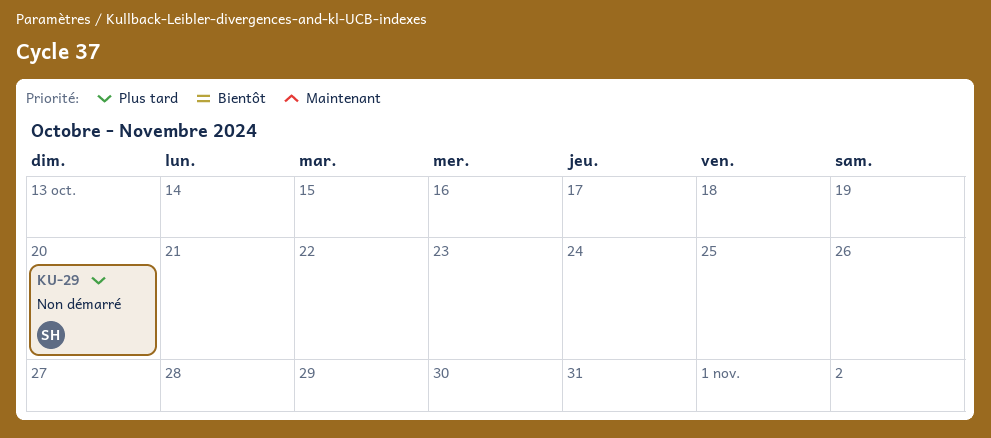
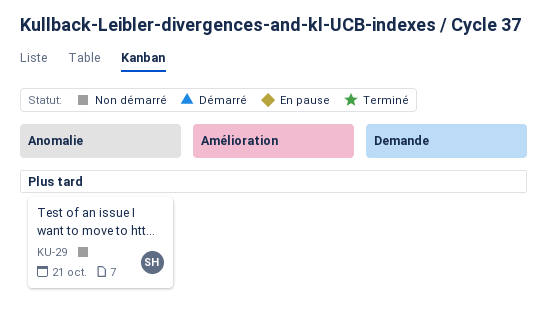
KU-29, due: Oct 20 -> Oct 21

